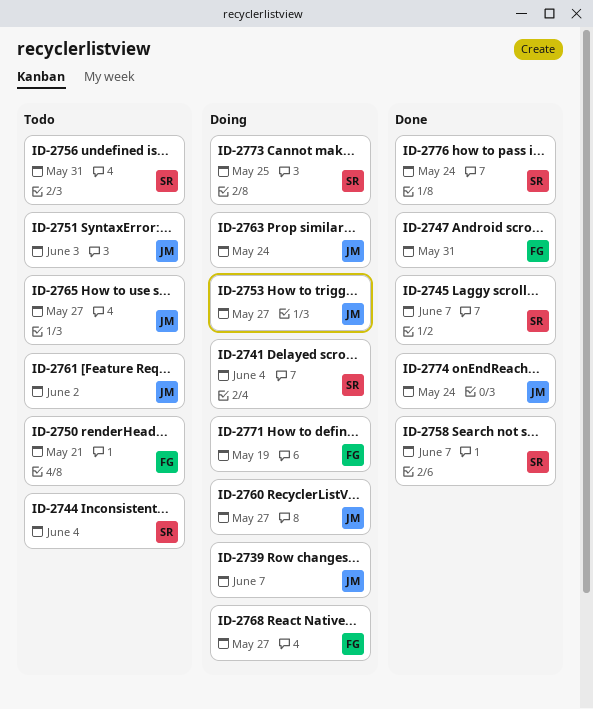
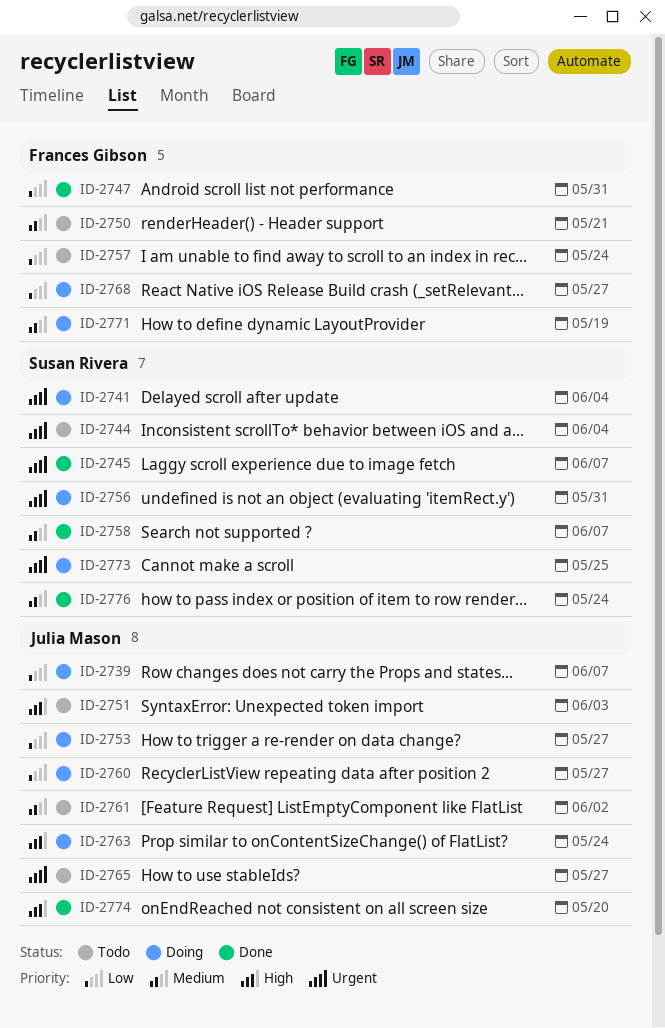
ID-2756, status: Todo -> Doing
ID-2757: none -> present
ID-2774, due: May 24 -> May 20

